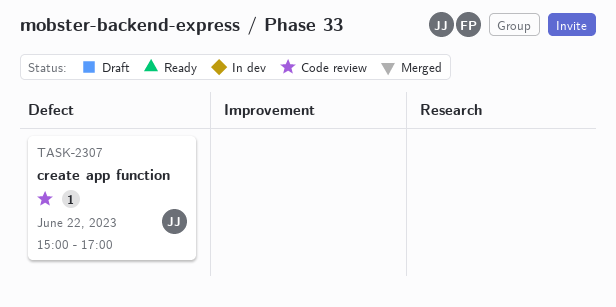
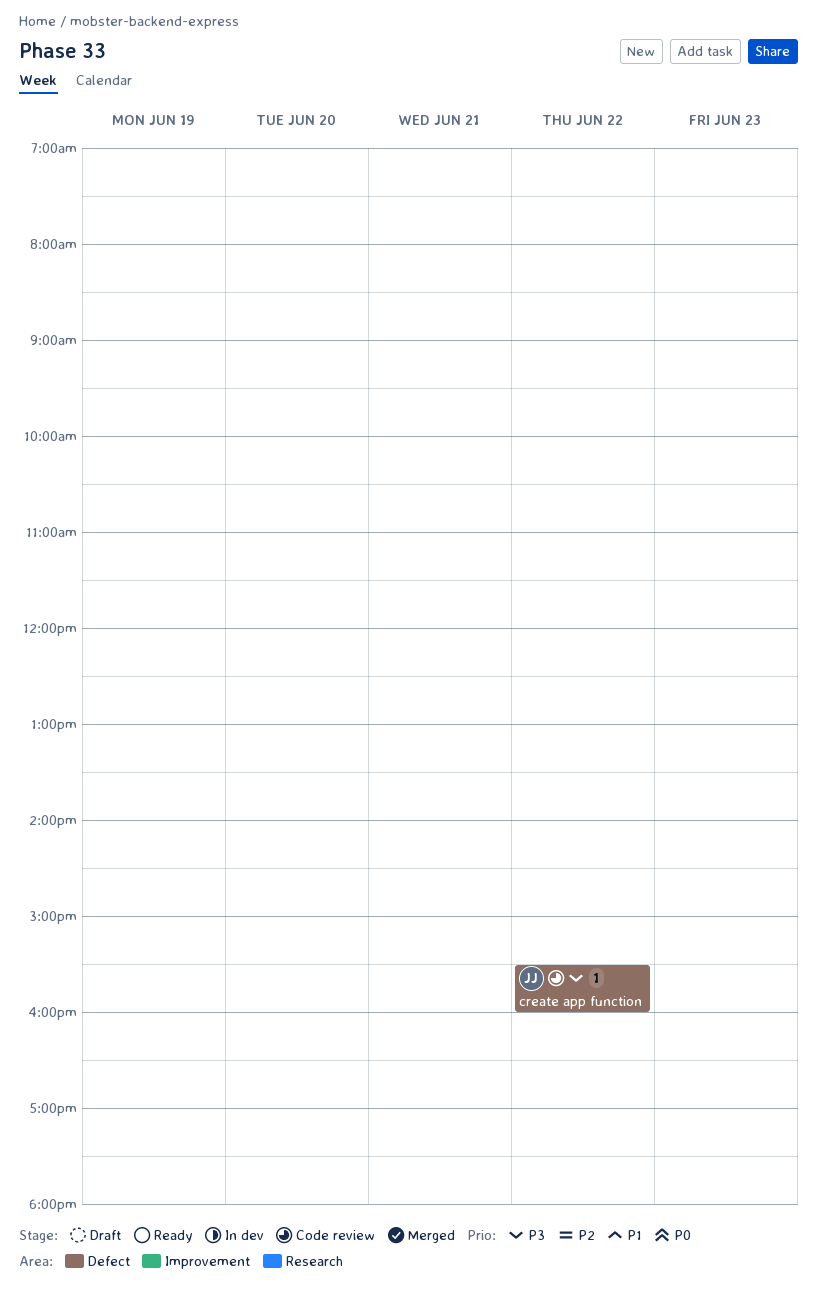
create app function, begins: 15:00 -> 15:30
create app function, ends: 17:00 -> 16:00

